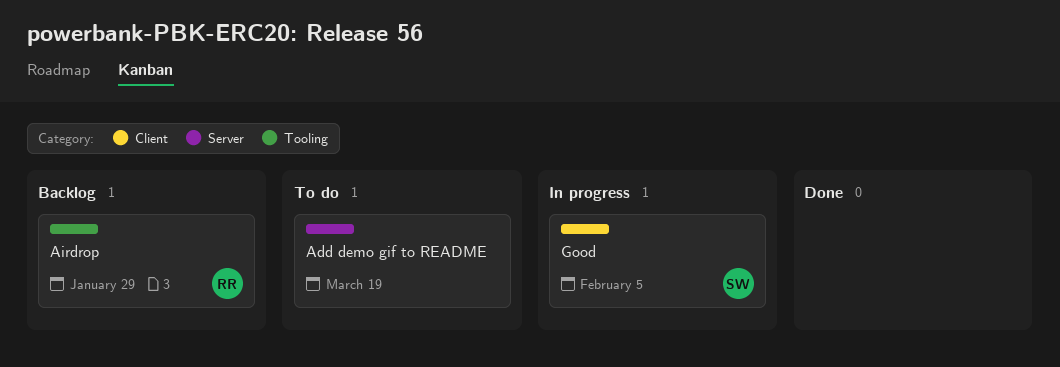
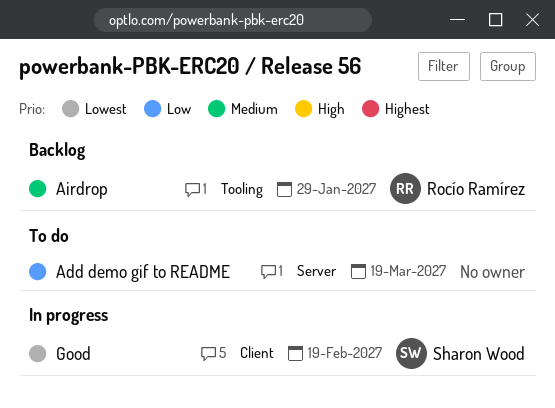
Good, due: Feb 5 -> Feb 19

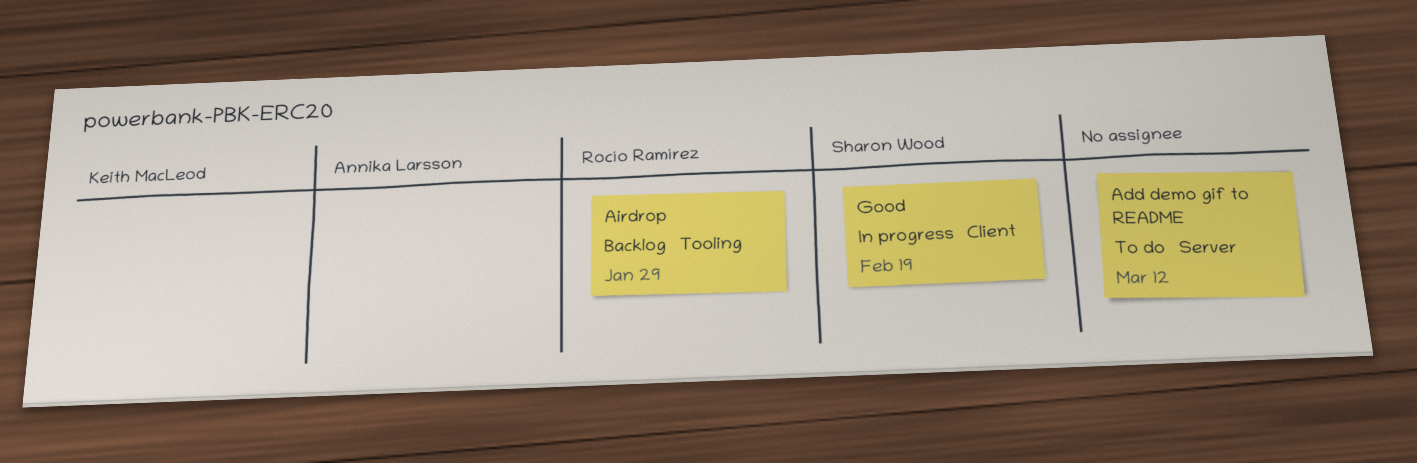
Add demo gif to README, due: Mar 19 -> Mar 12

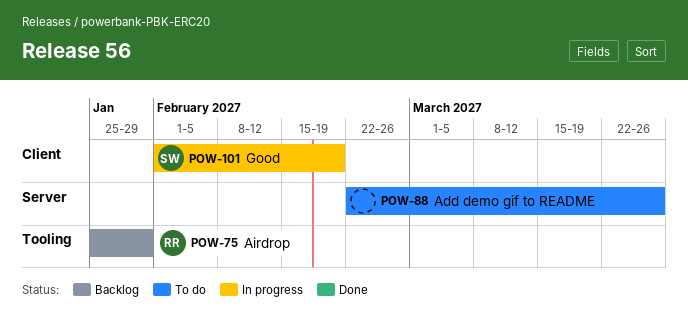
Add demo gif to README, due: Mar 12 -> Mar 26

